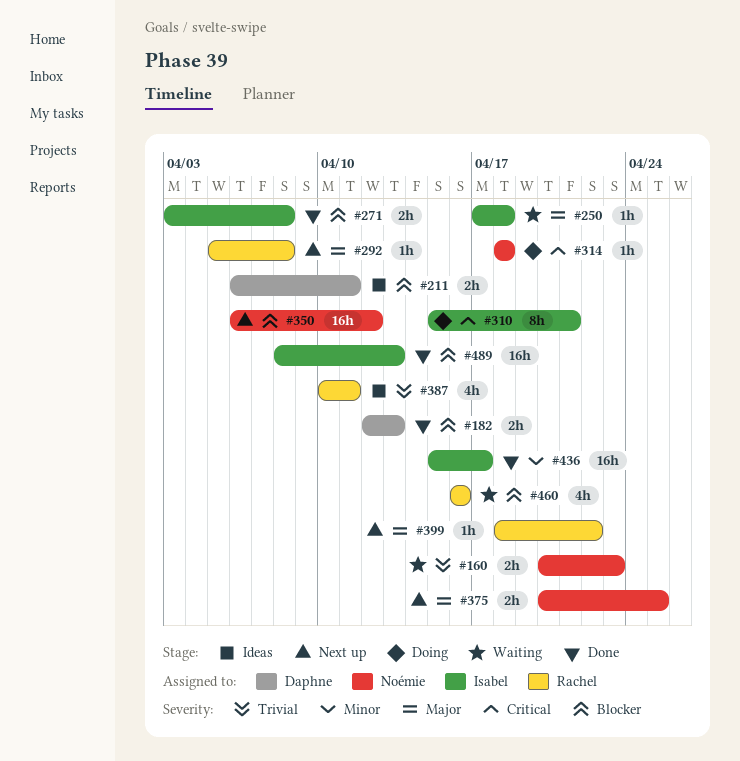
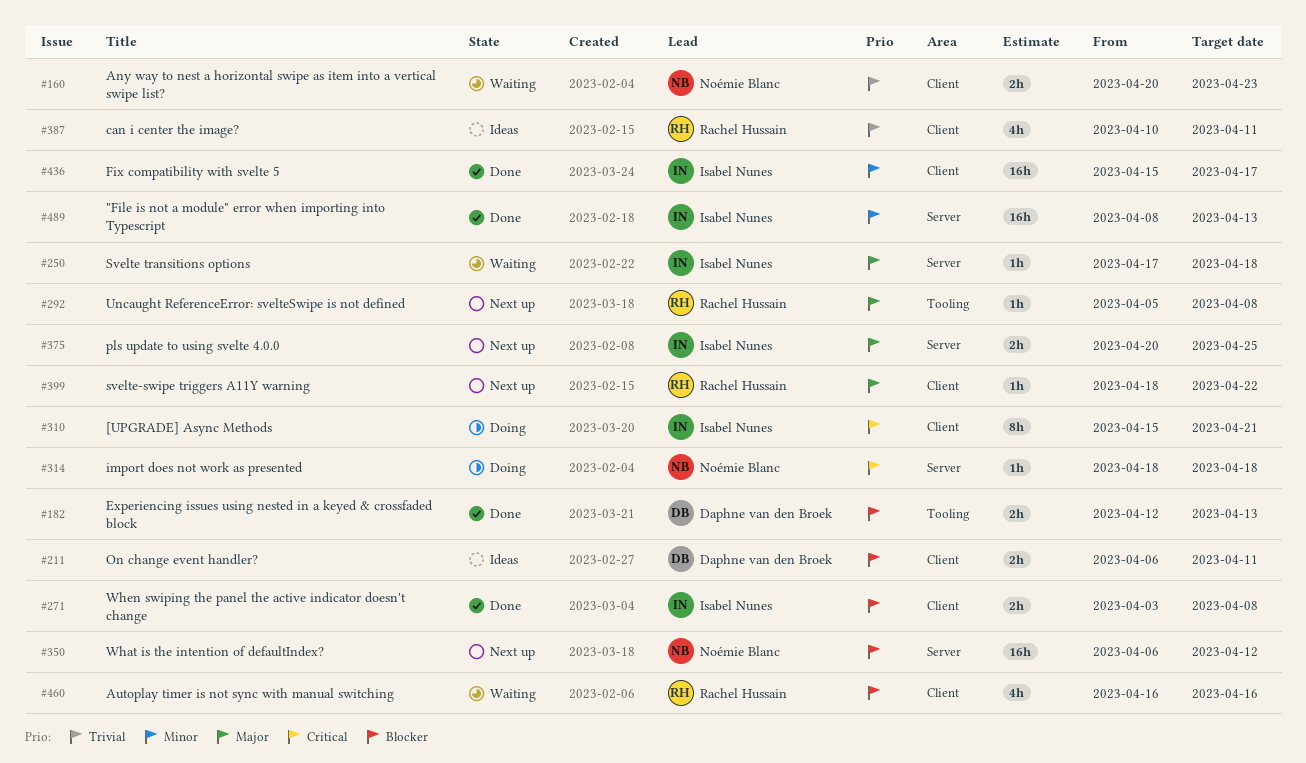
#375, owner: Noémie Blanc -> Isabel Nunes
#489, priority: Blocker -> Minor

